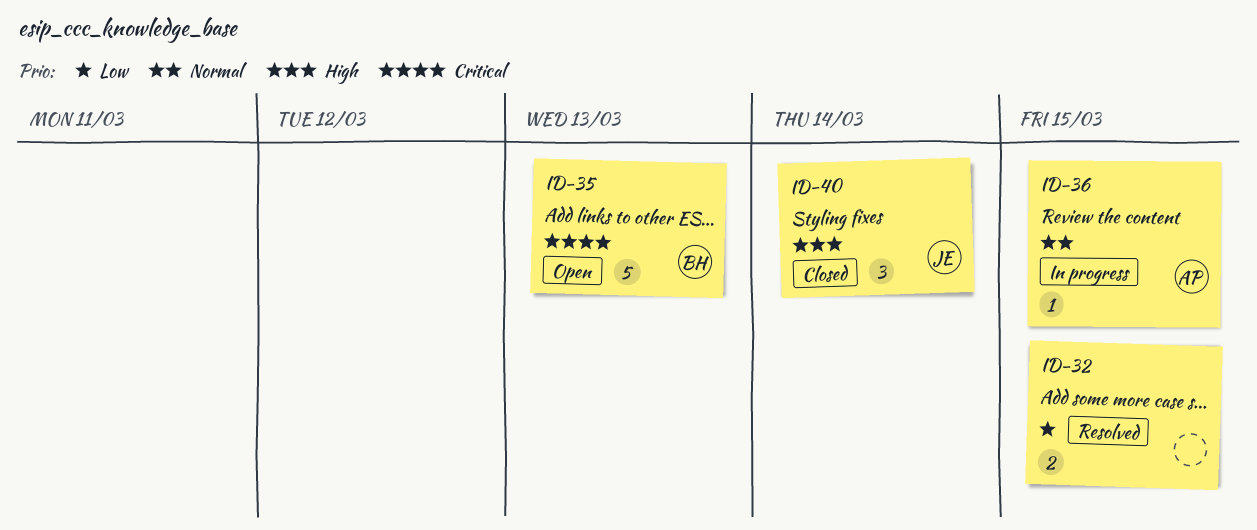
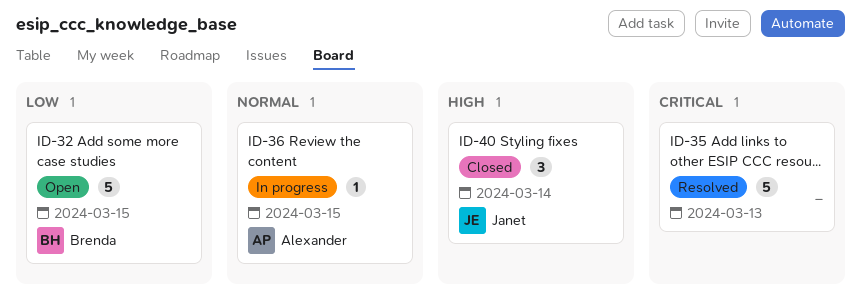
ID-32, status: Resolved -> Open
ID-32, owner: none -> Brenda
ID-32, estimate: 2 -> 5
ID-35, status: Open -> Resolved
ID-35, owner: Brenda -> none

